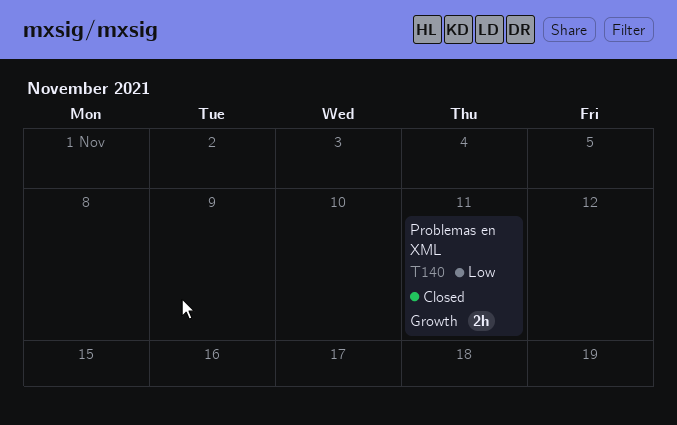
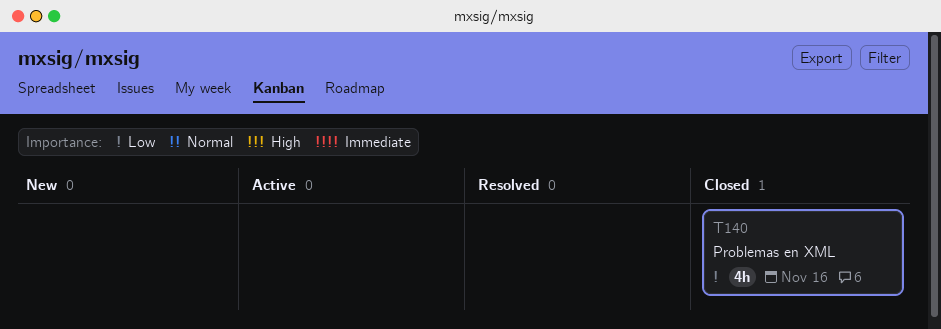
T140, estimate: 2h -> 4h
T140, due: Nov 11 -> Nov 16

